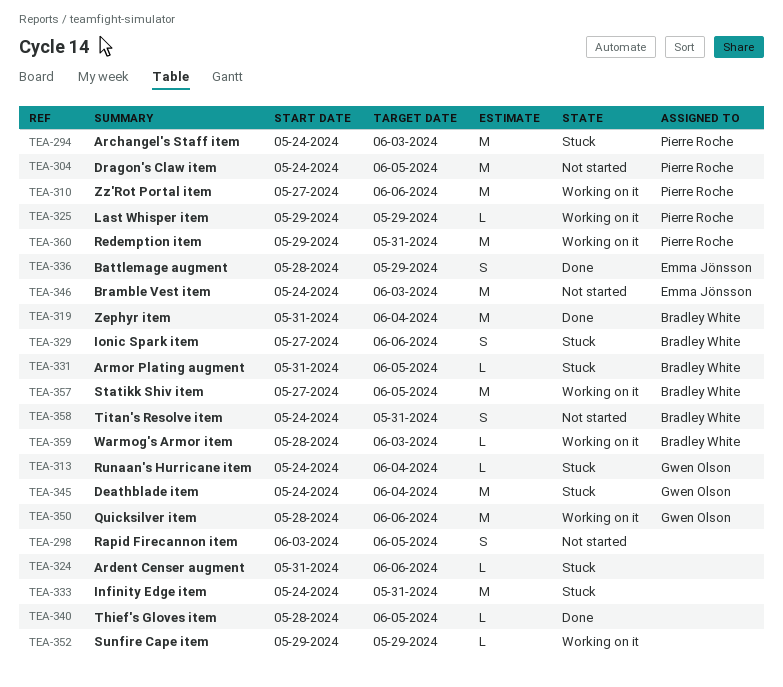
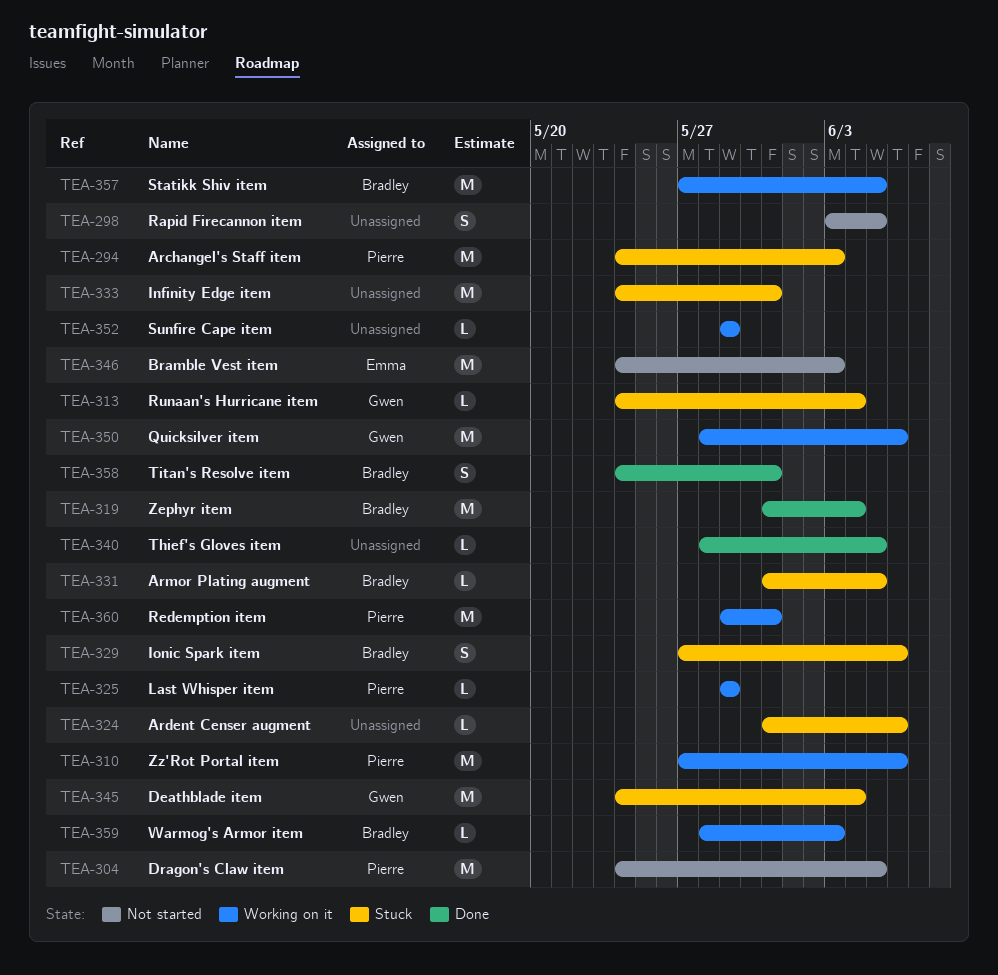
TEA-336: present -> none
TEA-358, status: Not started -> Done

